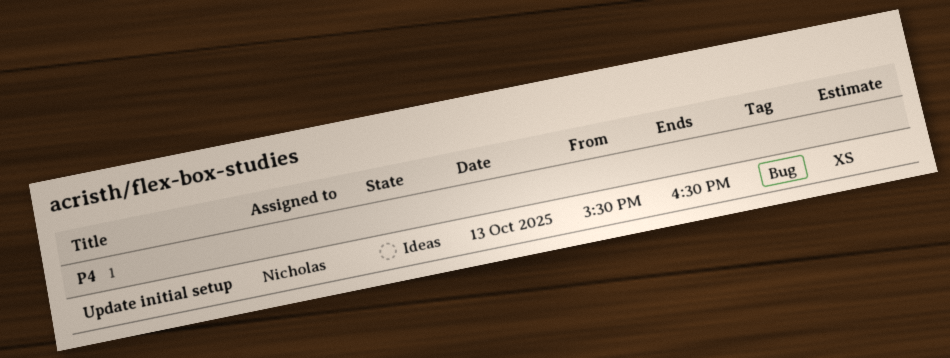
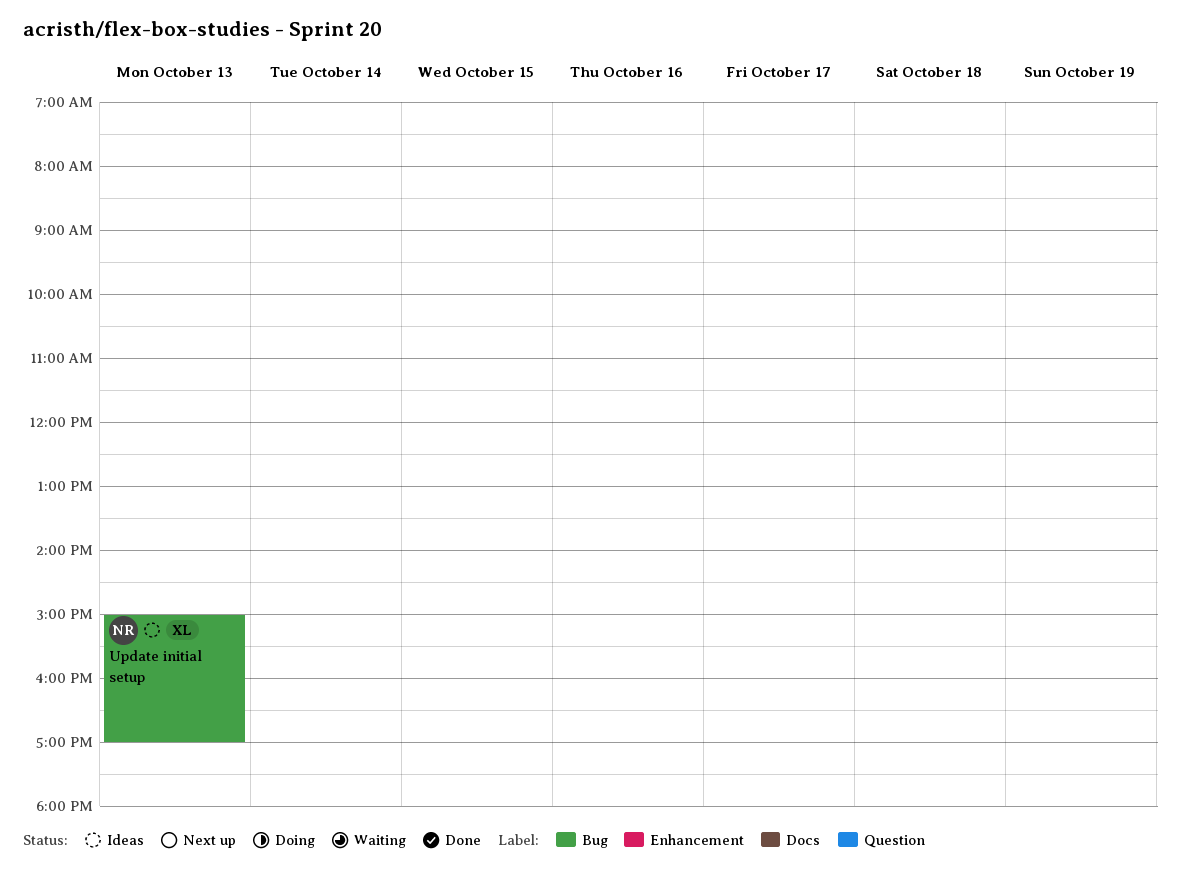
Update initial setup, estimate: XS -> XL
Update initial setup, begins: 15:30 -> 15:00
Update initial setup, ends: 16:30 -> 17:00

